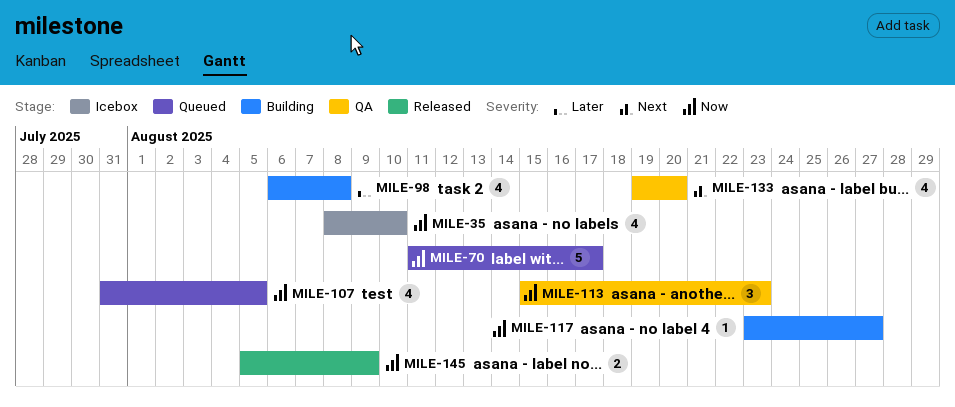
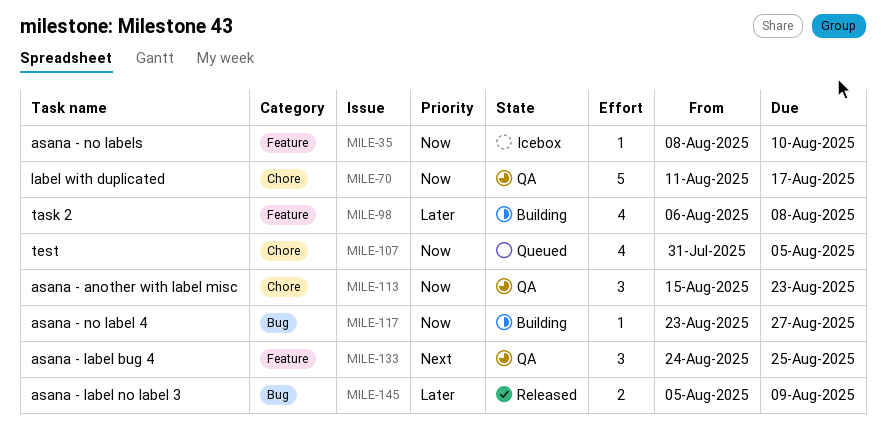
MILE-35, estimate: 4 -> 1
MILE-70, status: Queued -> QA
MILE-133, estimate: 4 -> 3
MILE-133, start: Aug 19 -> Aug 24
MILE-133, due: Aug 20 -> Aug 25
MILE-145, priority: Now -> Later

